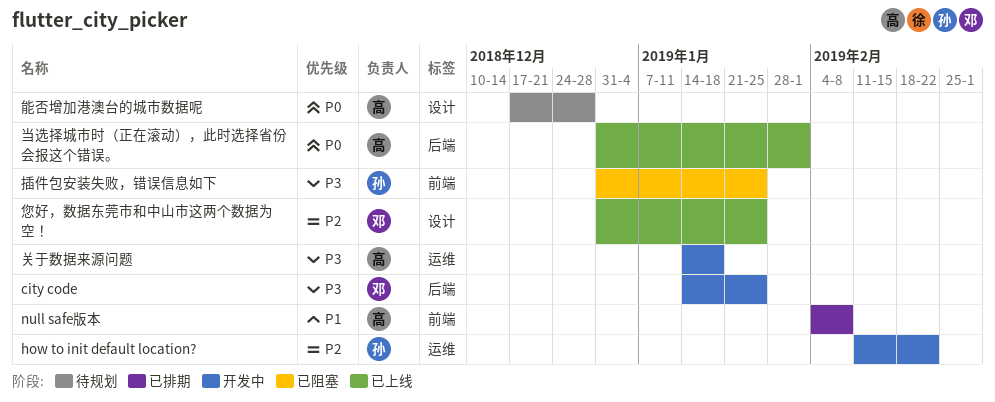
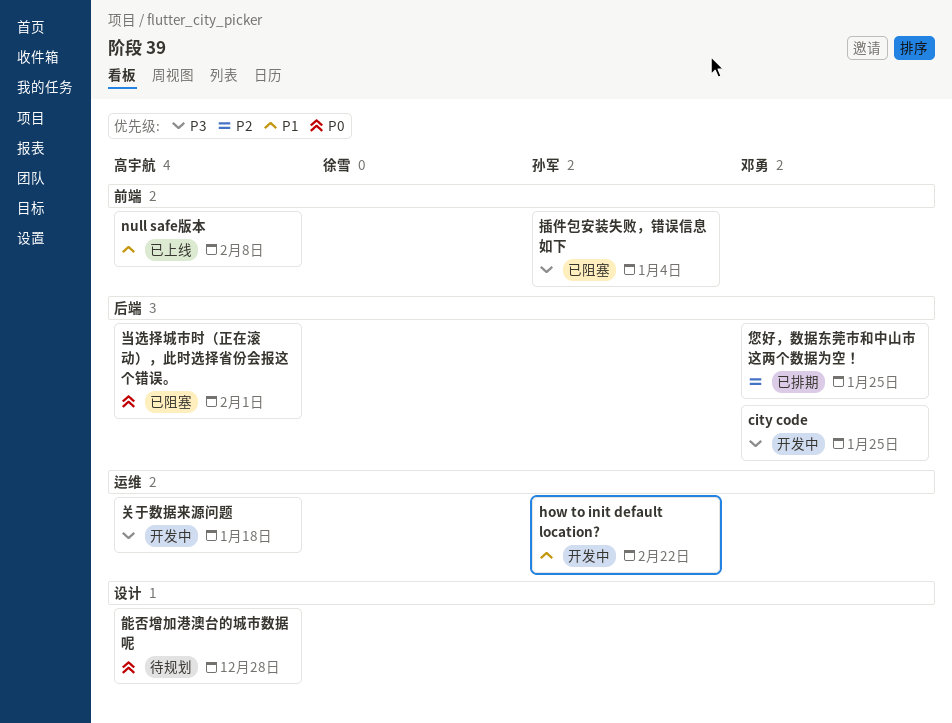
how to init default location?, priority: P2 -> P1
null safe版本, status: 已排期 -> 已上线
当选择城市时（正在滚动），此时选择省份会报这个错误。, status: 已上线 -> 已阻塞
您好，数据东莞市和中山市这两个数据为空！, status: 已上线 -> 已排期
您好，数据东莞市和中山市这两个数据为空！, label: 设计 -> 后端
插件包安装失败，错误信息如下, due: Jan 25 -> Jan 4

